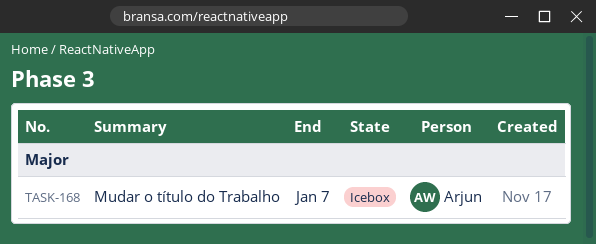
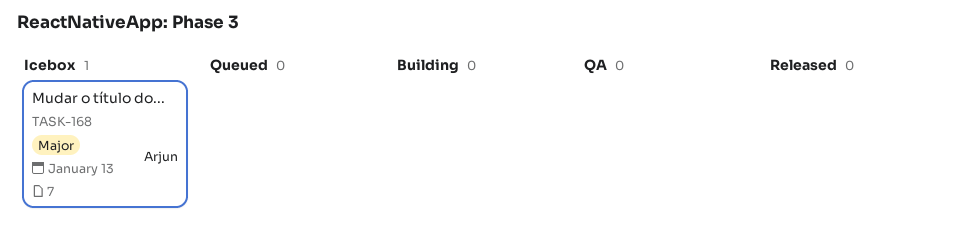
TASK-168, due: Jan 7 -> Jan 13

